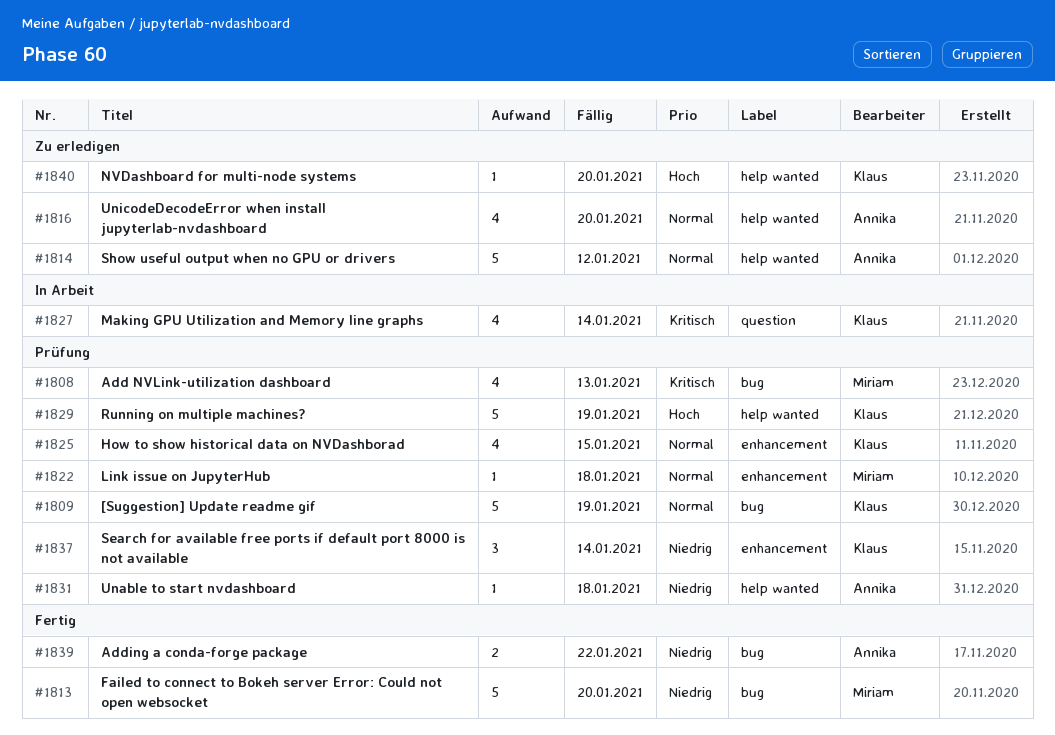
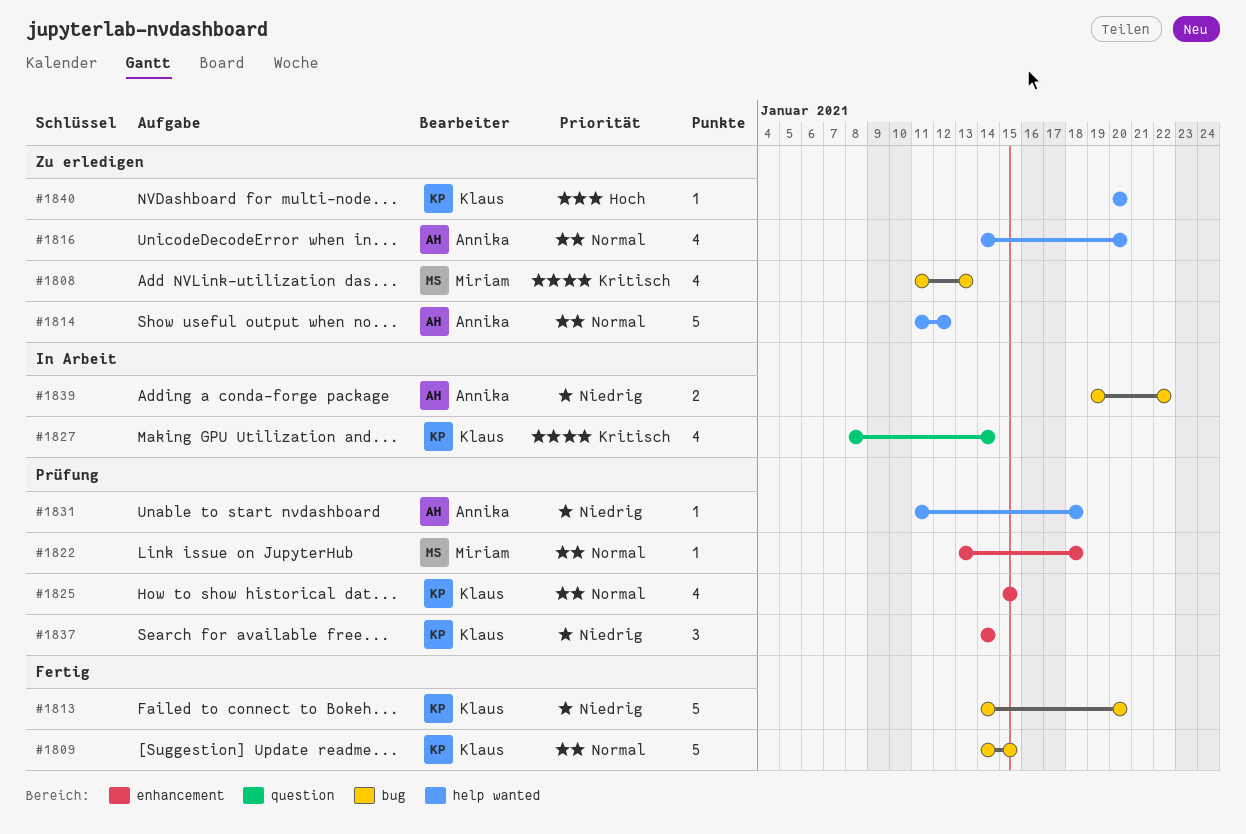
#1808, status: Prüfung -> Zu erledigen
#1809, status: Prüfung -> Fertig
#1809, due: Jan 19 -> Jan 15
#1813, owner: Miriam -> Klaus
#1829: present -> none
#1839, status: Fertig -> In Arbeit

